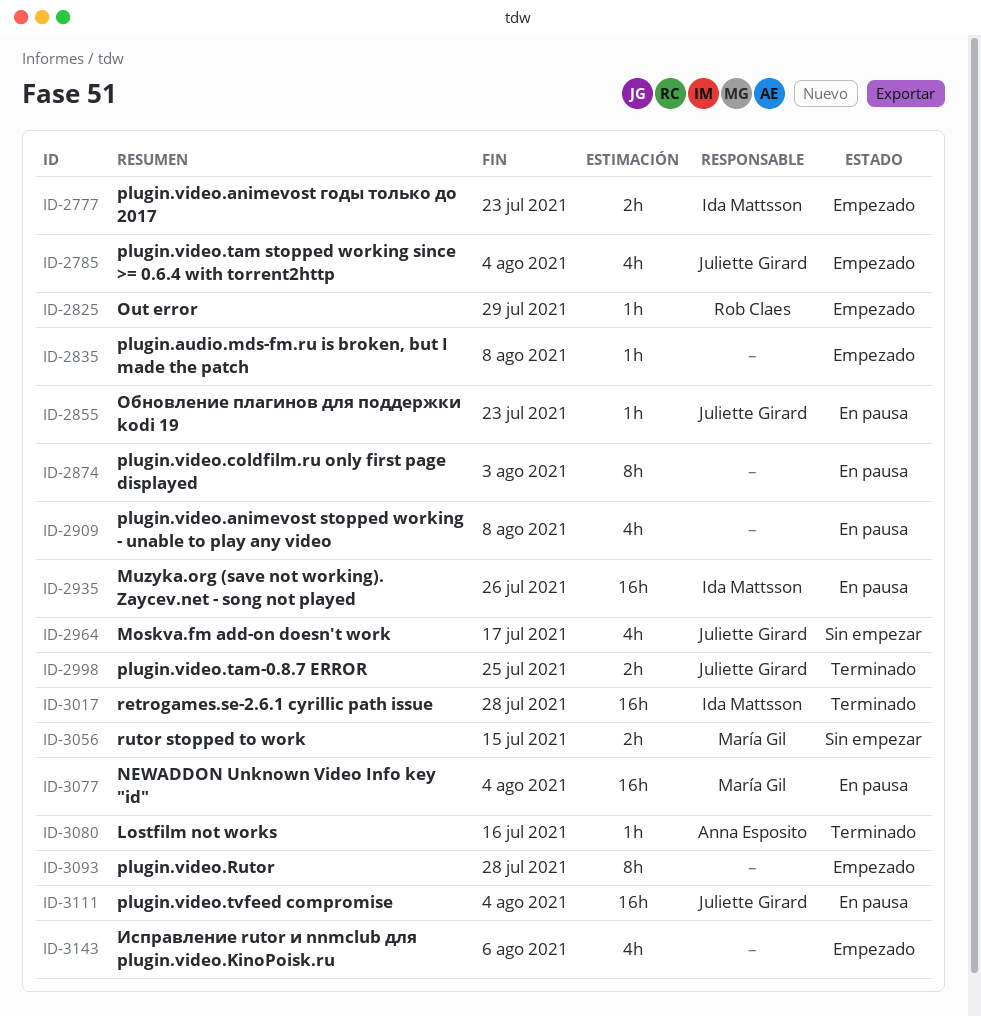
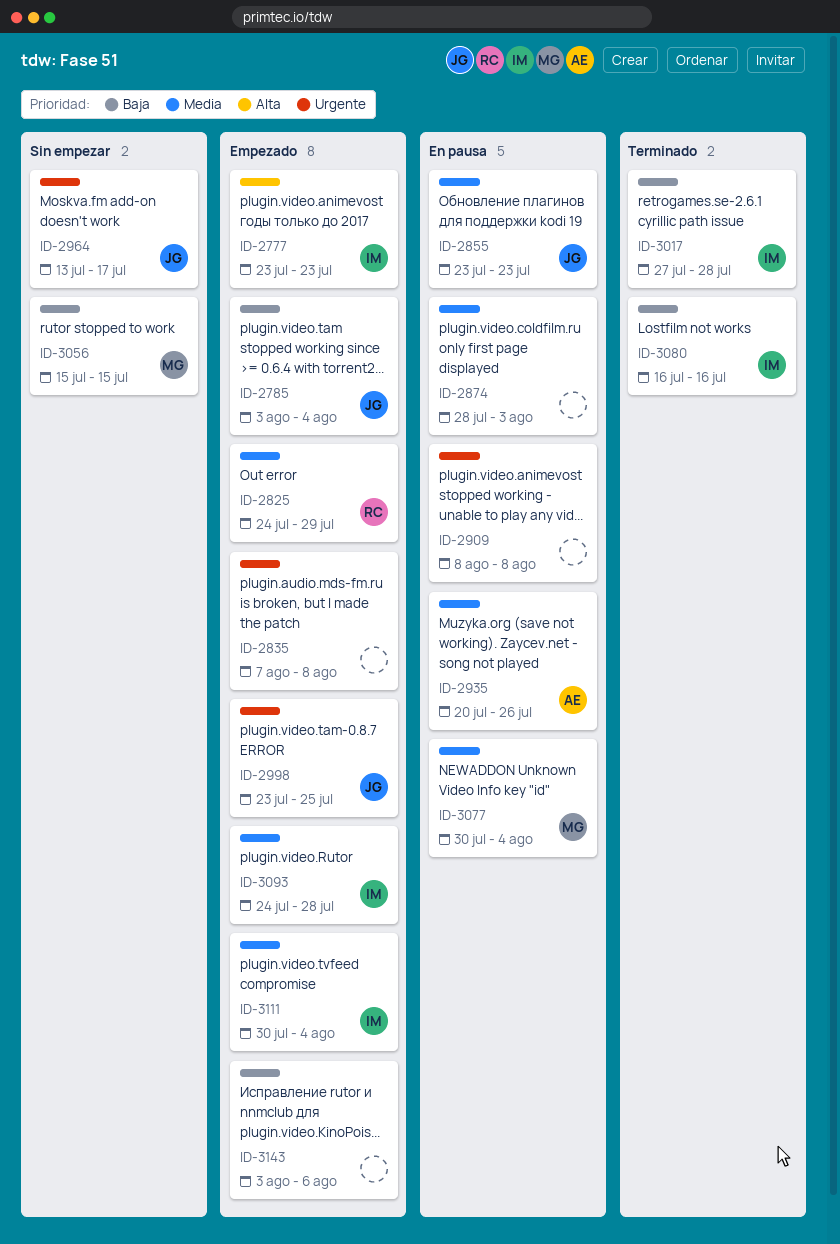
ID-2935, owner: Ida Mattsson -> Anna Esposito
ID-2998, status: Terminado -> Empezado
ID-3080, owner: Anna Esposito -> Ida Mattsson
ID-3093, owner: none -> Ida Mattsson
ID-3111, status: En pausa -> Empezado
ID-3111, owner: Juliette Girard -> Ida Mattsson

